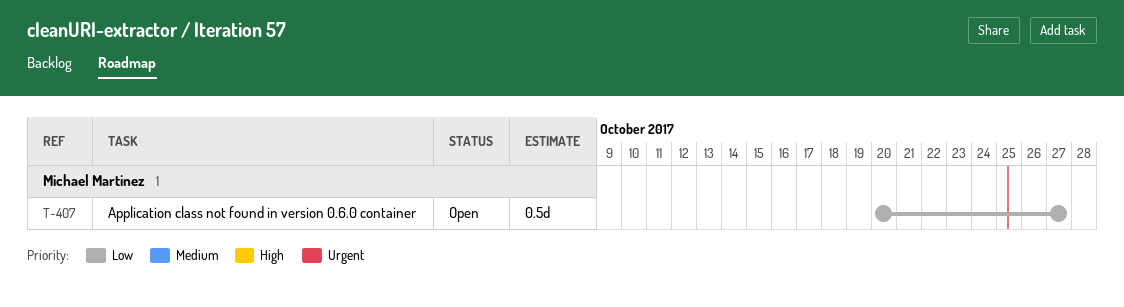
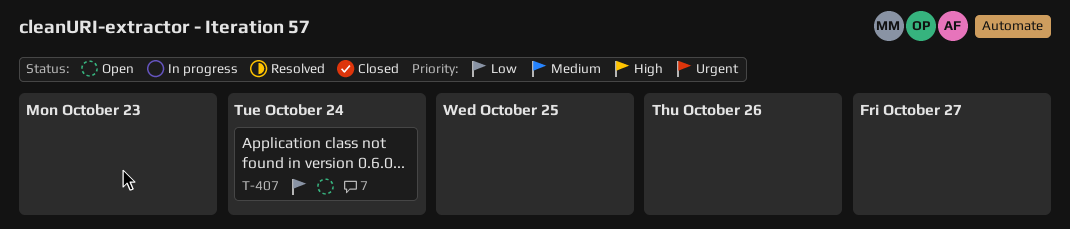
T-407, due: Oct 27 -> Oct 24

